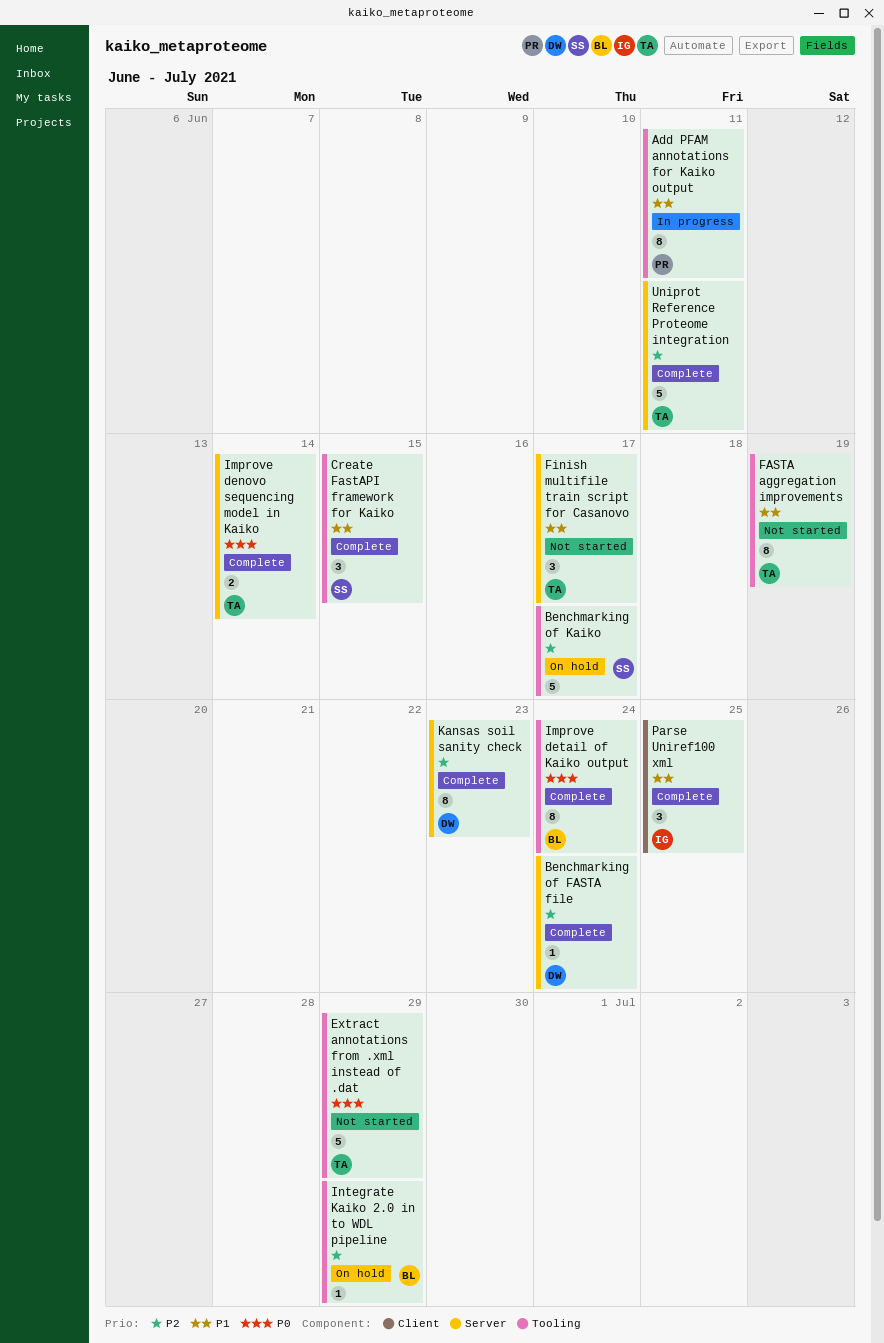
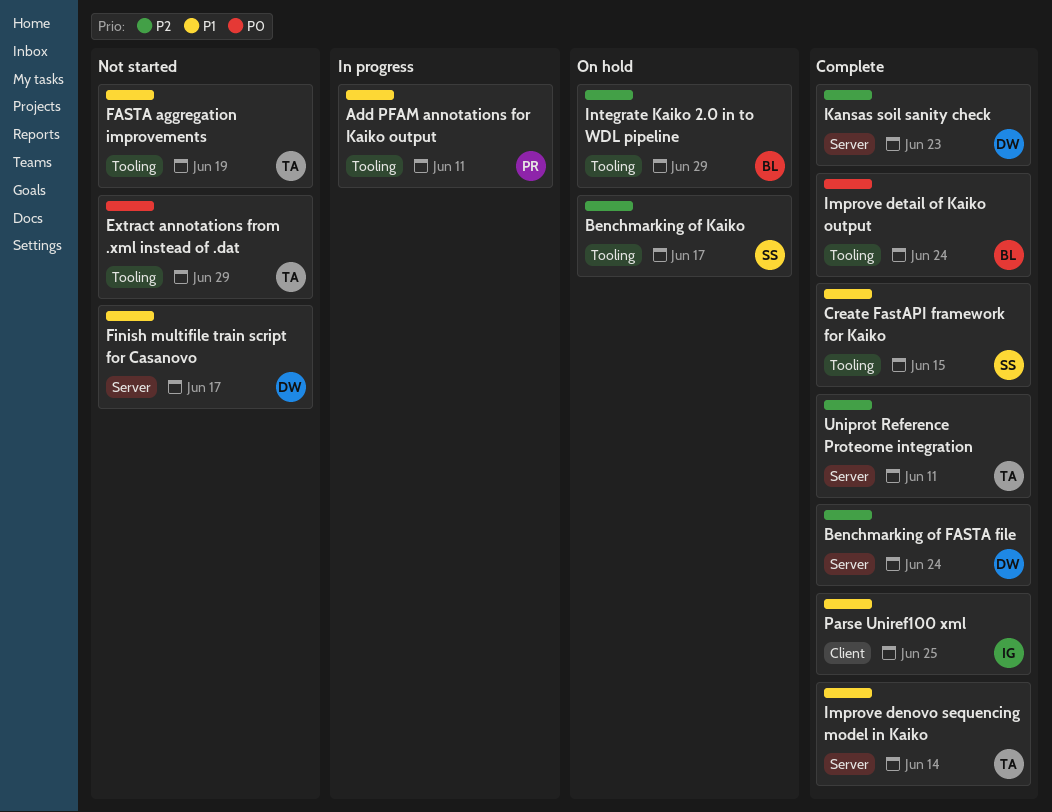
Finish multifile train script for Casanovo, owner: TA -> DW
Improve denovo sequencing model in Kaiko, priority: P0 -> P1

